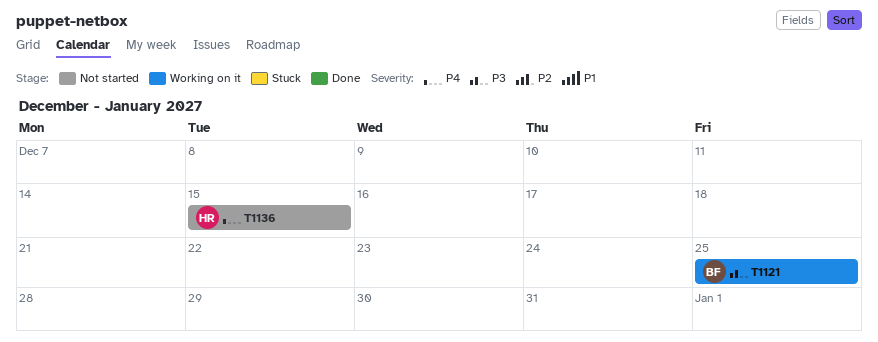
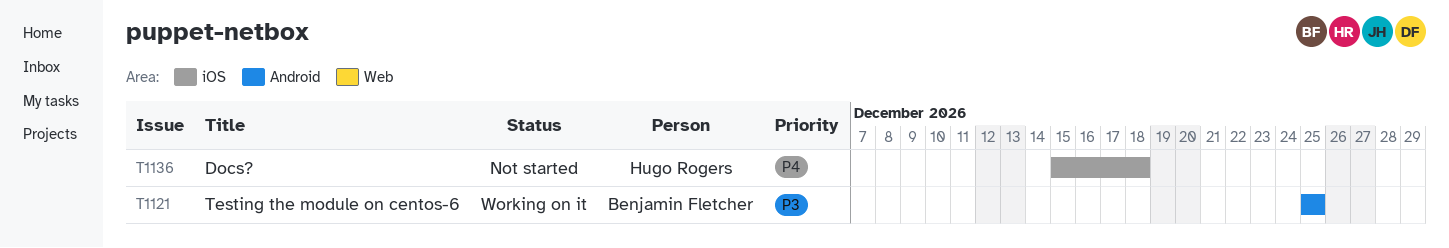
T1136, due: Dec 15 -> Dec 18

